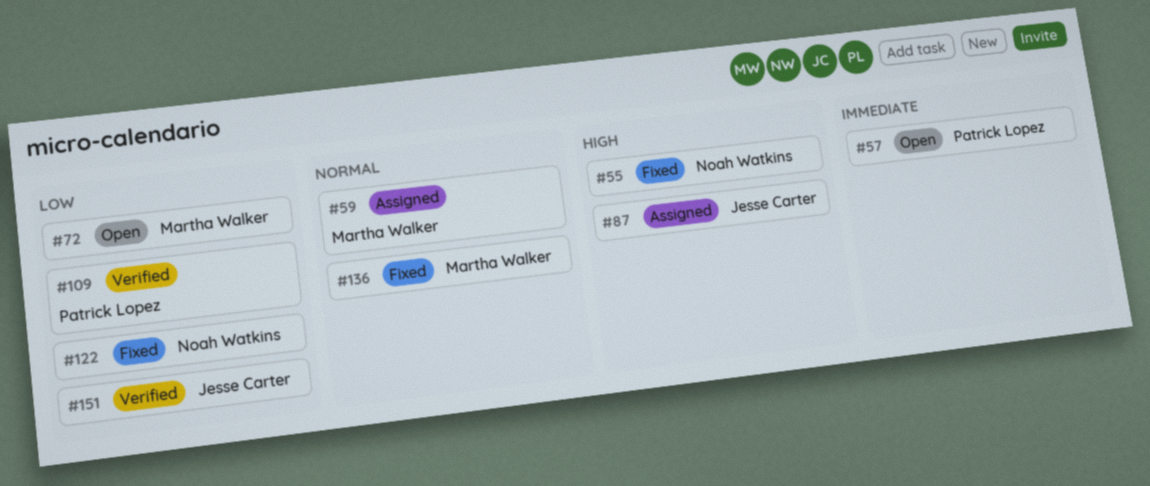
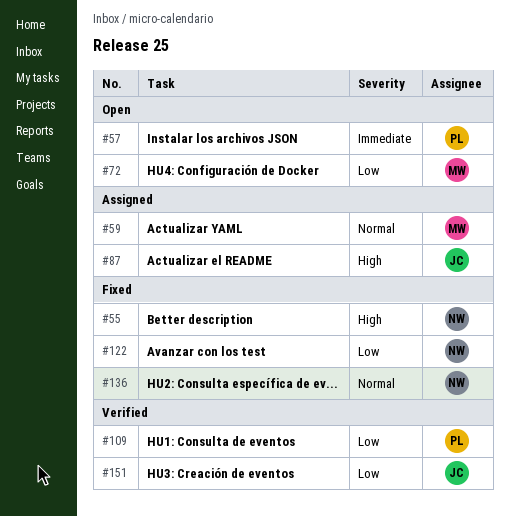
#136, owner: Martha Walker -> Noah Watkins

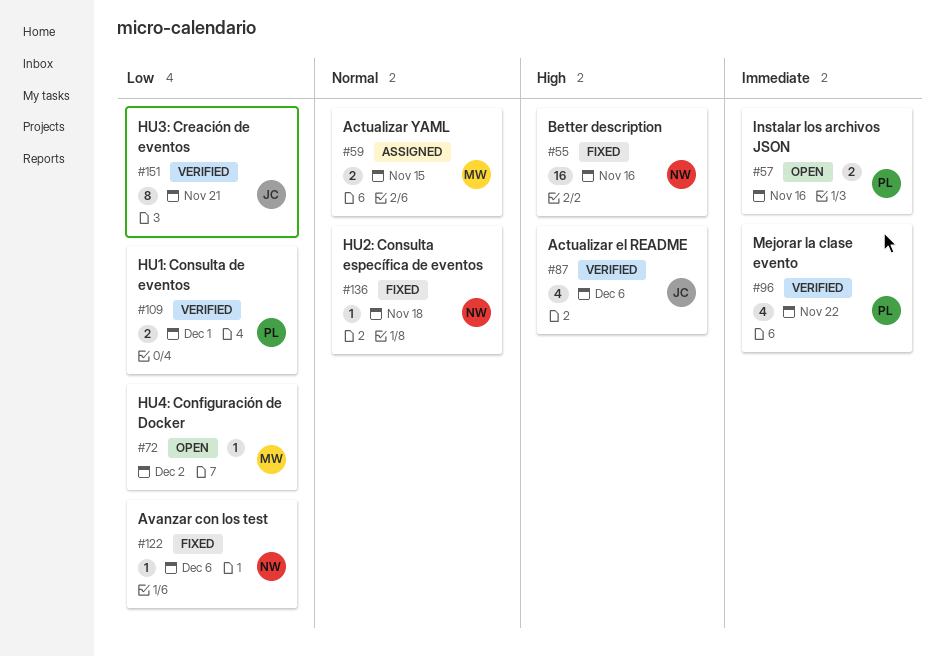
#87, status: Assigned -> Verified
#96: none -> present

